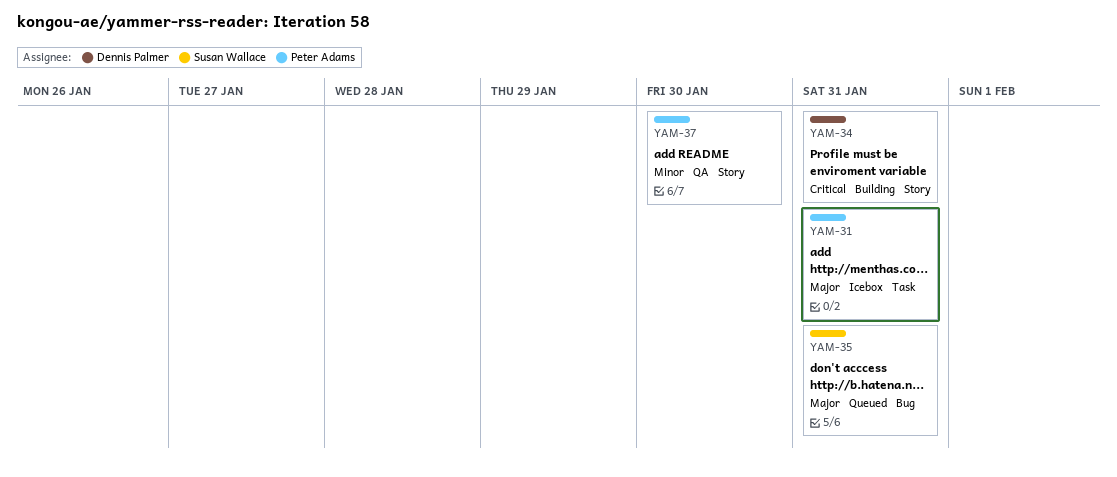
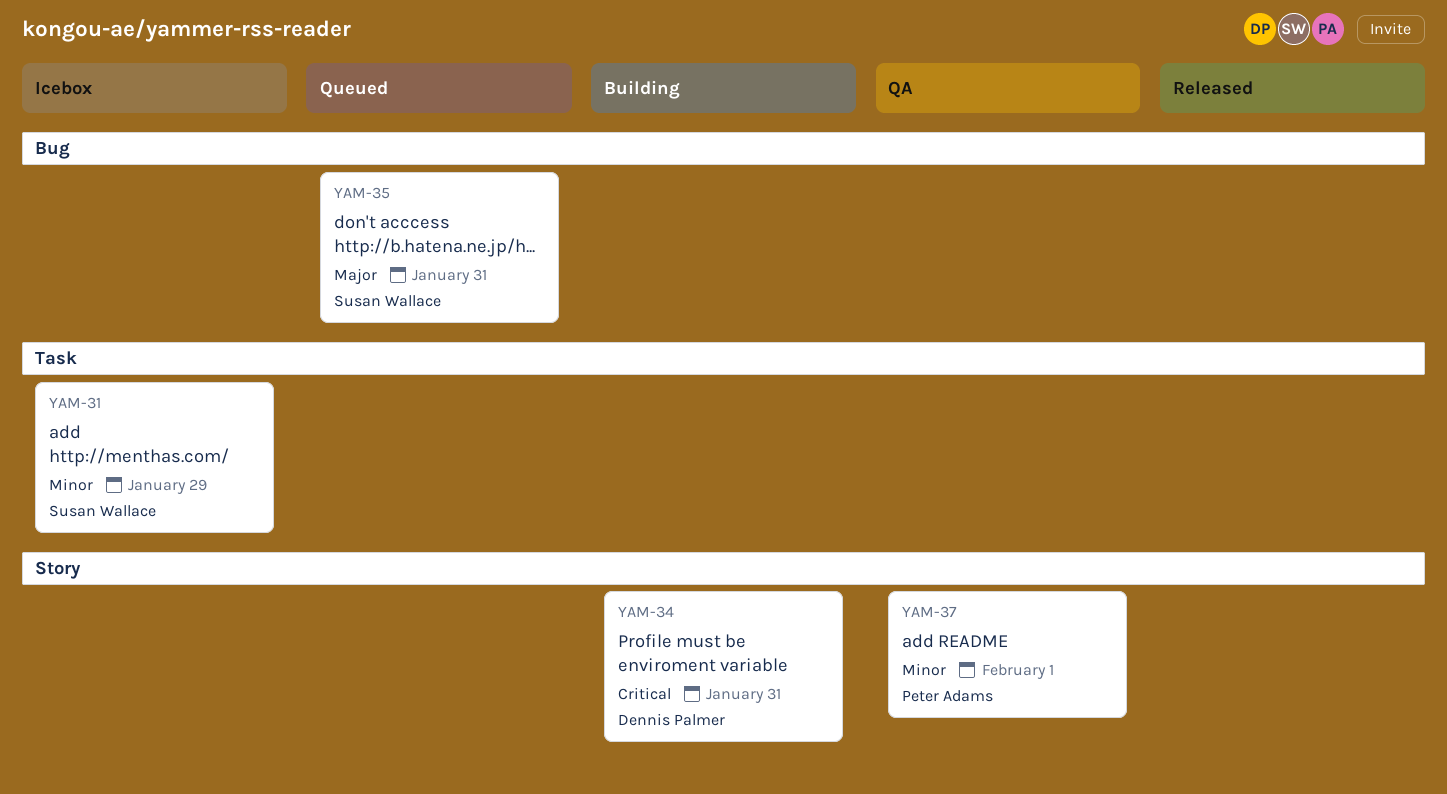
YAM-31, owner: Peter Adams -> Susan Wallace
YAM-31, priority: Major -> Minor
YAM-31, due: Jan 31 -> Jan 29
YAM-37, due: Jan 30 -> Feb 1

